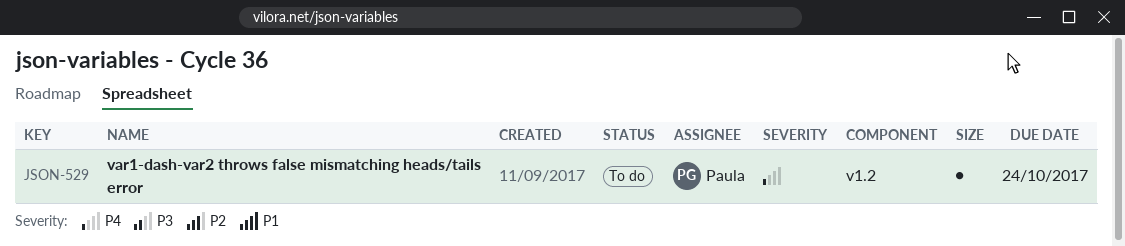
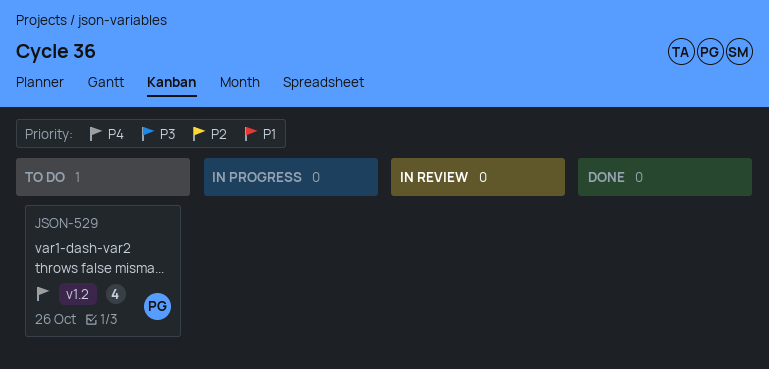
JSON-529, estimate: 1 -> 4
JSON-529, due: Oct 24 -> Oct 26

